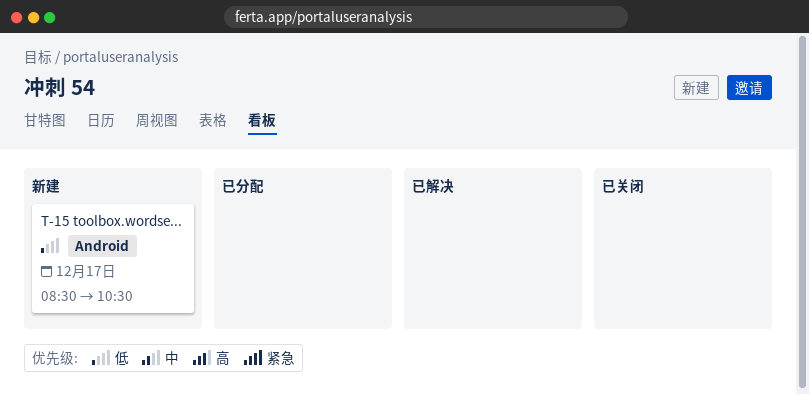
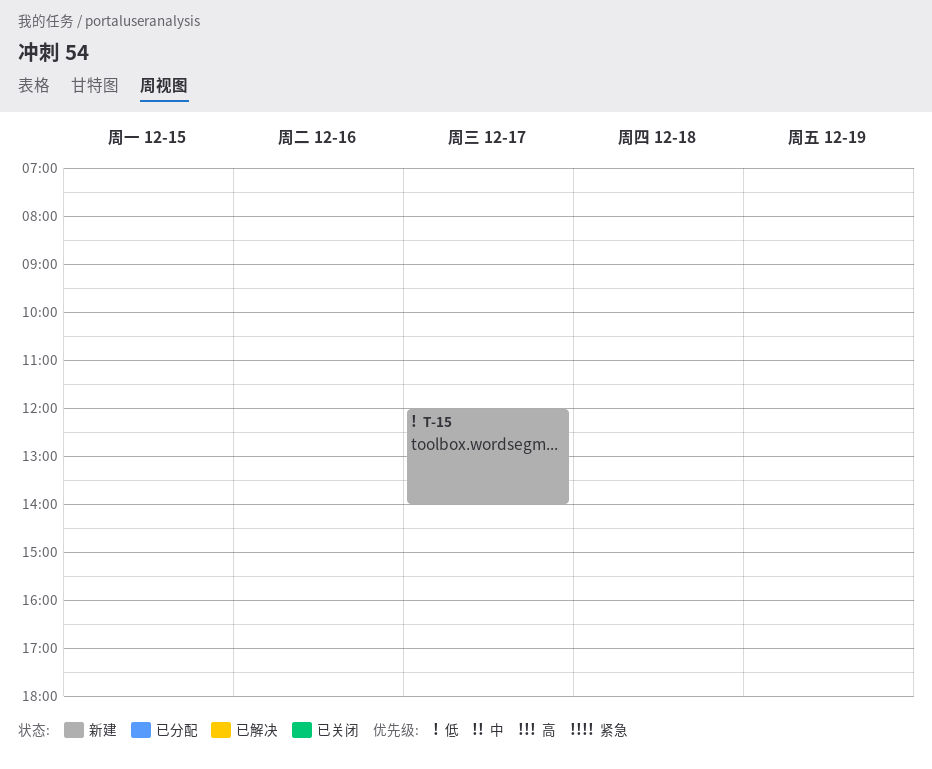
T-15, begins: 08:30 -> 12:00
T-15, ends: 10:30 -> 14:00

